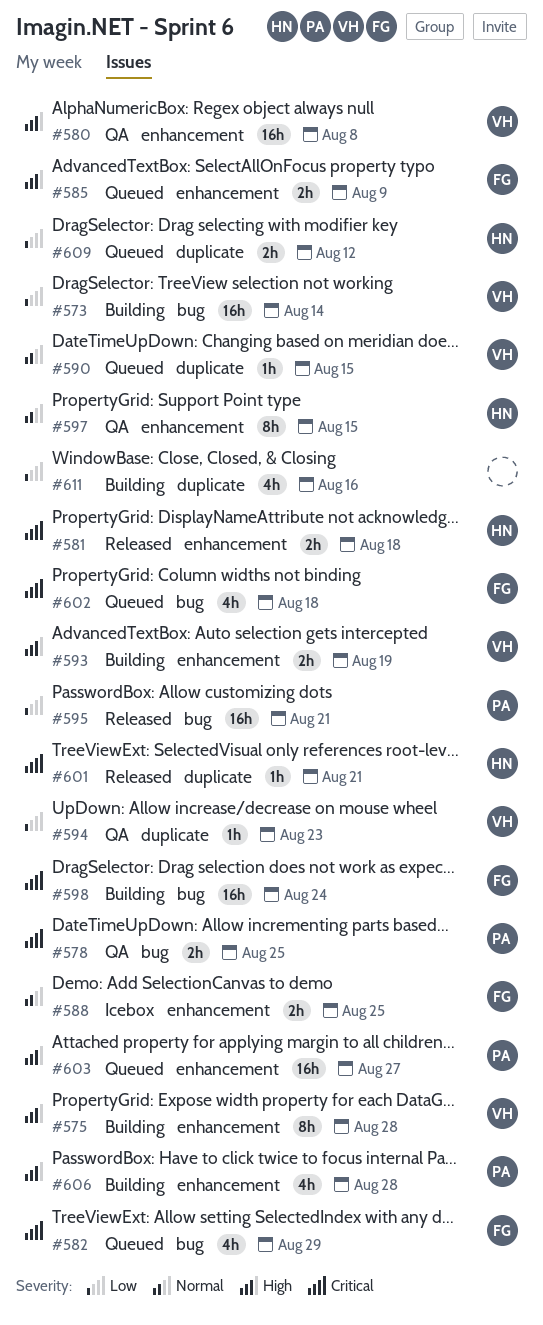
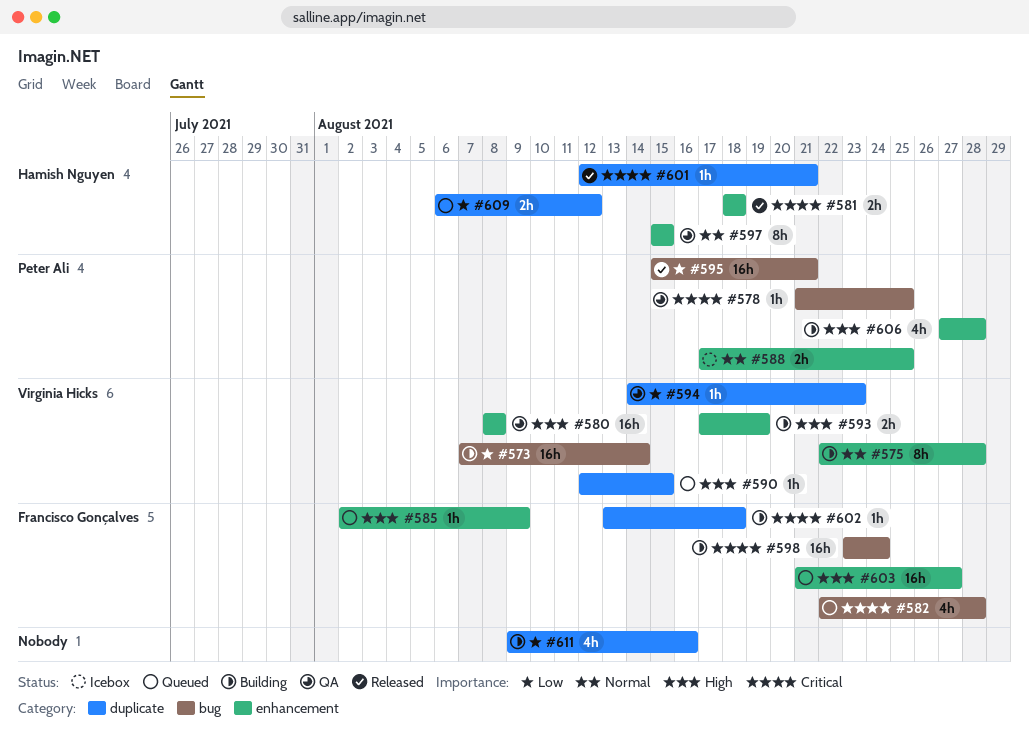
#575, priority: High -> Normal
#578, estimate: 2h -> 1h
#582, due: Aug 29 -> Aug 28
#585, estimate: 2h -> 1h
#588, owner: Francisco Gonçalves -> Peter Ali
#590, priority: Normal -> High
#602, status: Queued -> Building
#602, label: bug -> duplicate
#602, estimate: 4h -> 1h
#603, owner: Peter Ali -> Francisco Gonçalves

